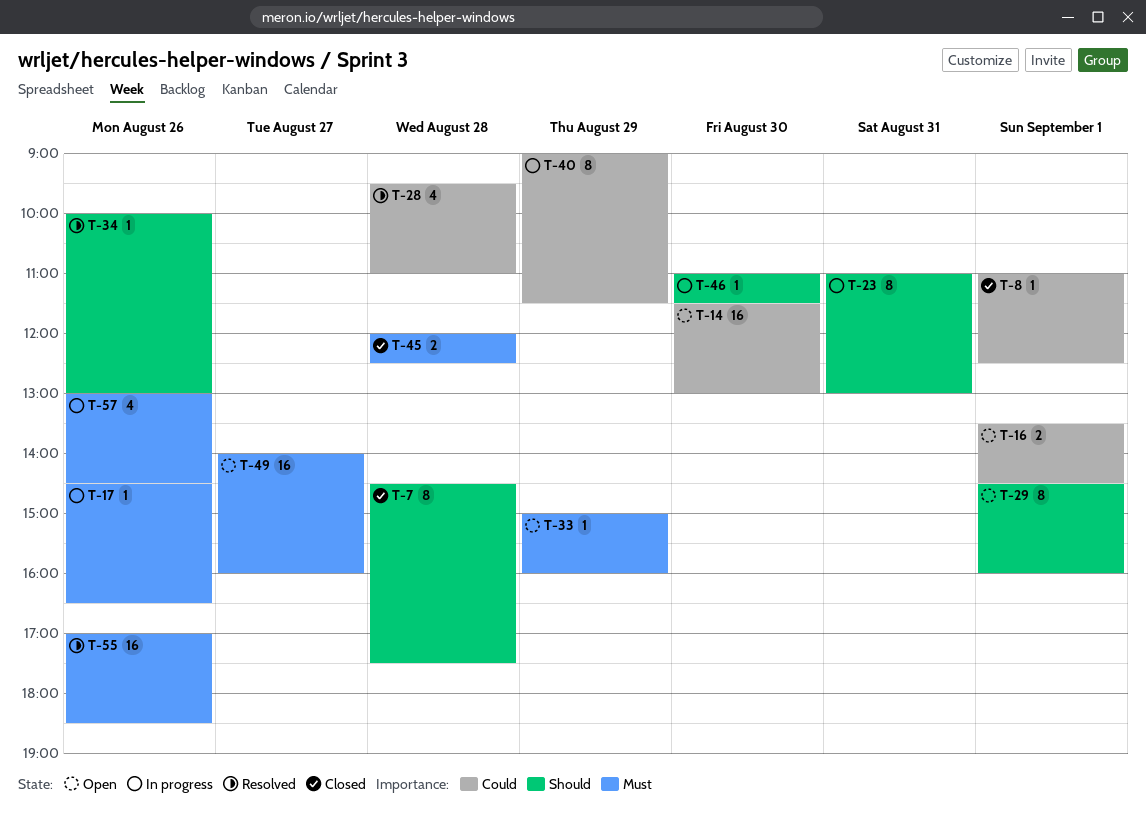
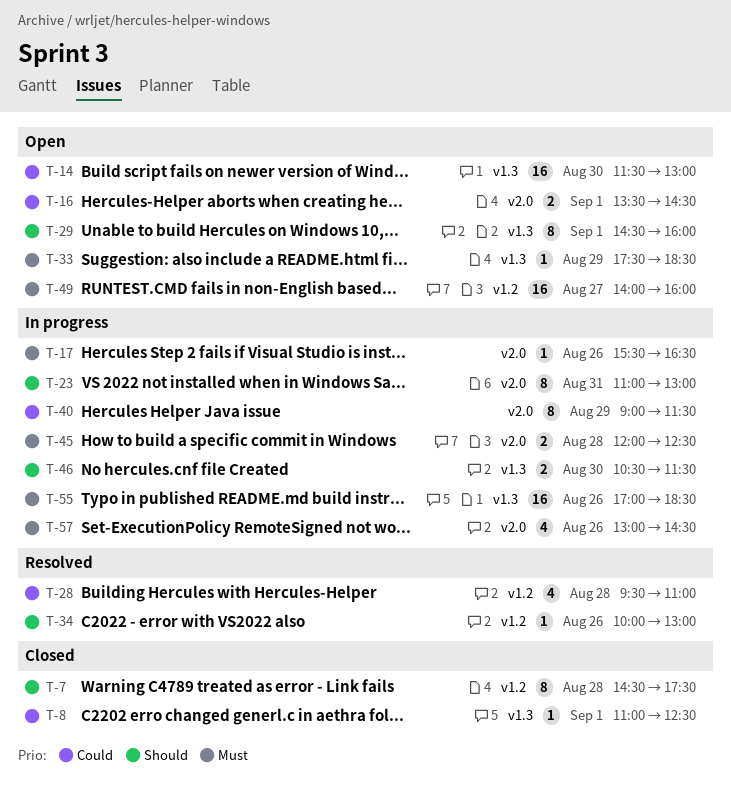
T-17, begins: 14:30 -> 15:30
T-33, begins: 15:00 -> 17:30
T-33, ends: 16:00 -> 18:30
T-45, status: Closed -> In progress
T-46, estimate: 1 -> 2
T-46, begins: 11:00 -> 10:30
T-55, status: Resolved -> In progress

